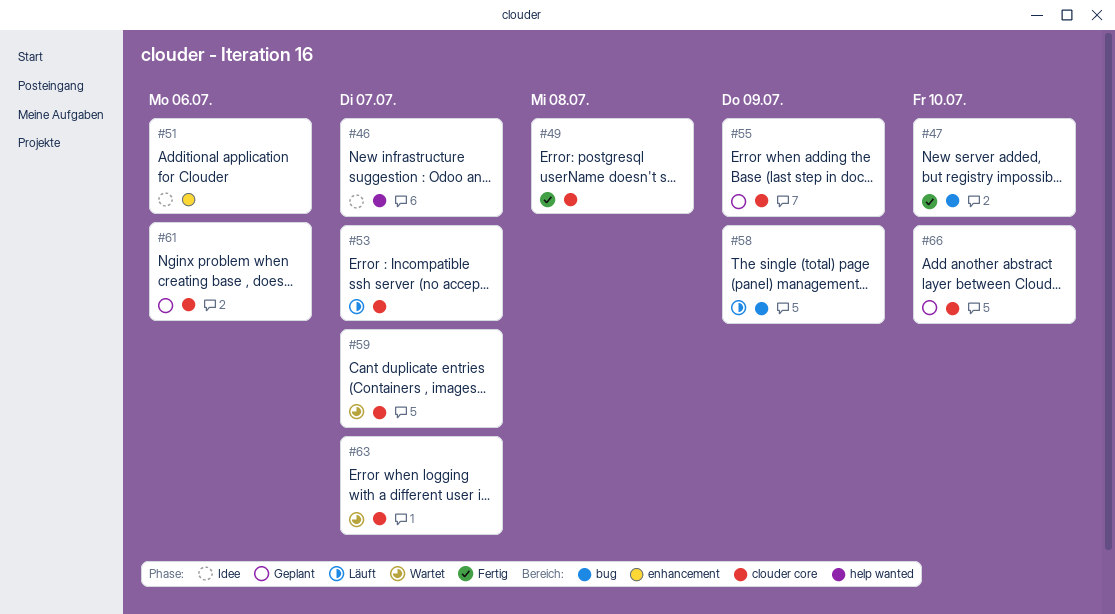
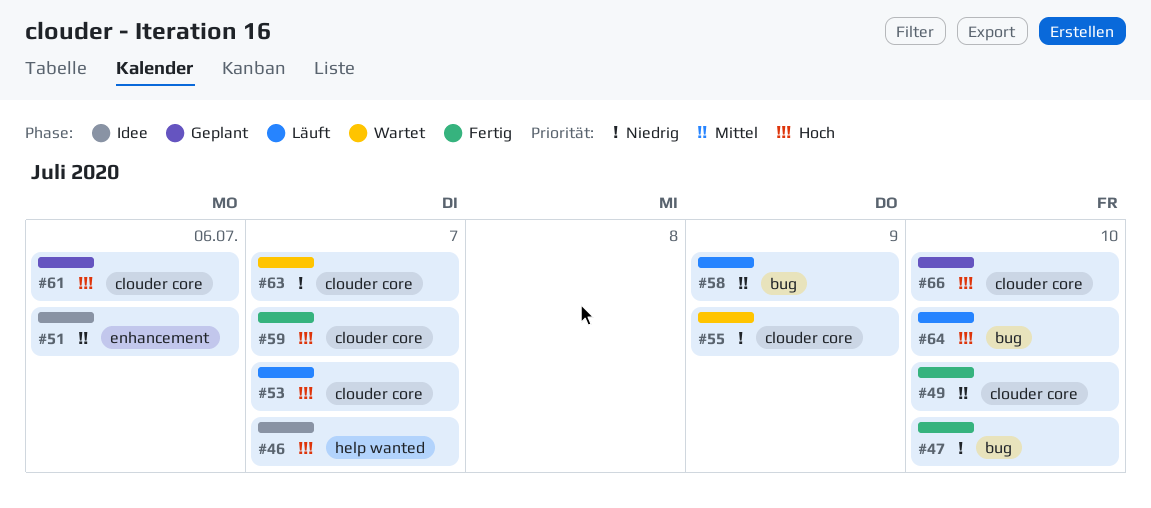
#49, due: Jul 8 -> Jul 10
#55, status: Geplant -> Wartet
#59, status: Wartet -> Fertig
#64: none -> present

